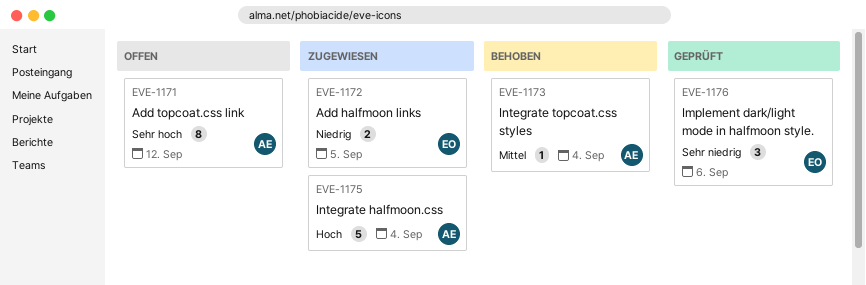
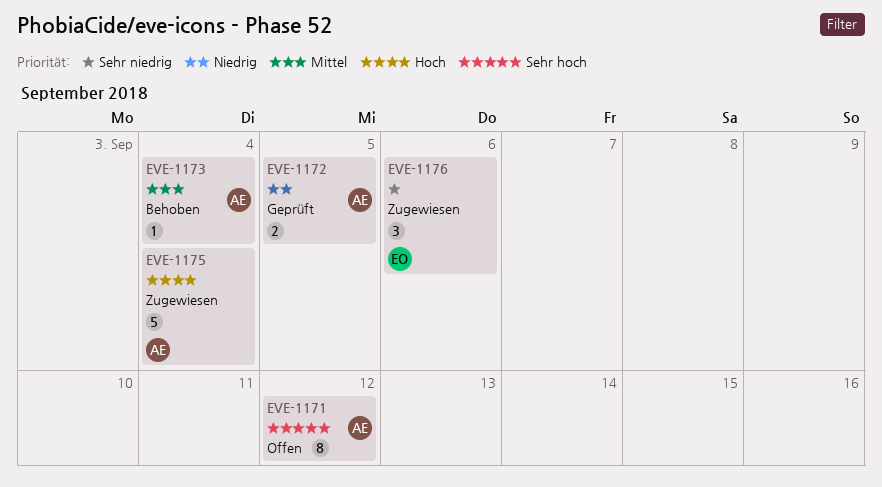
EVE-1172, status: Zugewiesen -> Geprüft
EVE-1172, owner: EO -> AE
EVE-1176, status: Geprüft -> Zugewiesen

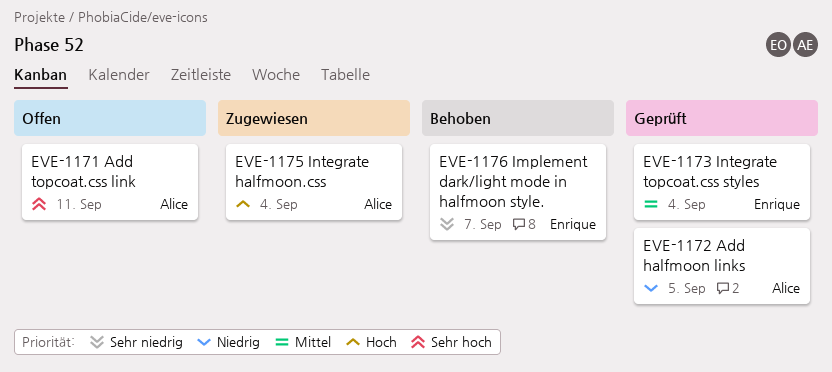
EVE-1171, due: Sep 12 -> Sep 11
EVE-1173, status: Behoben -> Geprüft
EVE-1173, owner: Alice -> Enrique
EVE-1176, status: Zugewiesen -> Behoben
EVE-1176, due: Sep 6 -> Sep 7

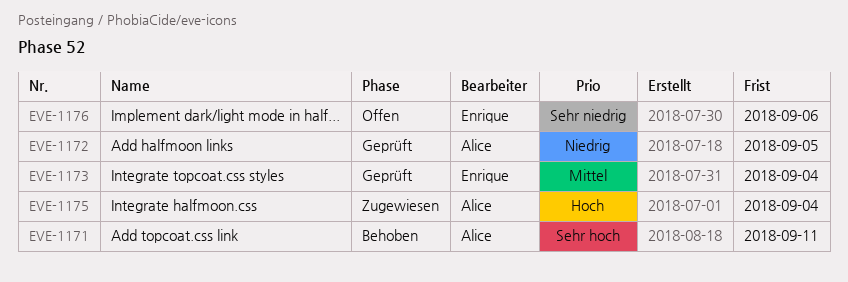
EVE-1171, status: Offen -> Behoben
EVE-1176, status: Behoben -> Offen
EVE-1176, due: Sep 7 -> Sep 6

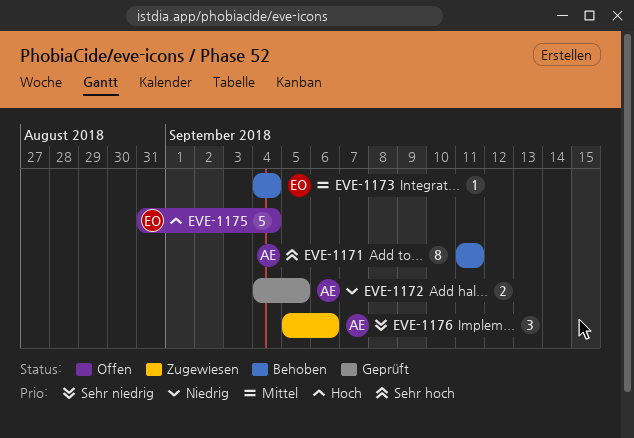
EVE-1173, status: Geprüft -> Behoben
EVE-1175, status: Zugewiesen -> Offen
EVE-1175, owner: Alice -> Enrique
EVE-1176, status: Offen -> Zugewiesen
EVE-1176, owner: Enrique -> Alice

